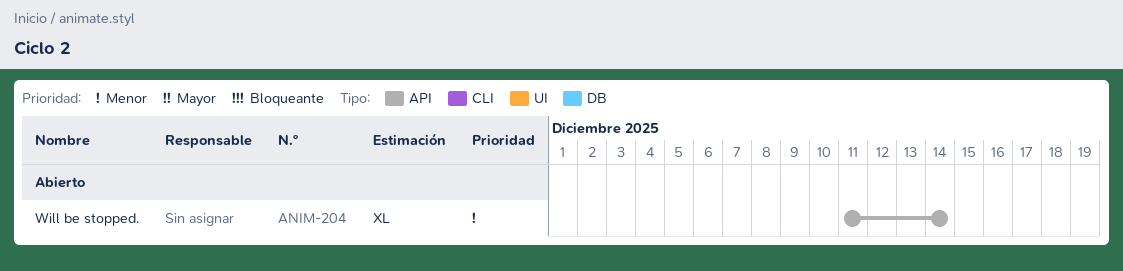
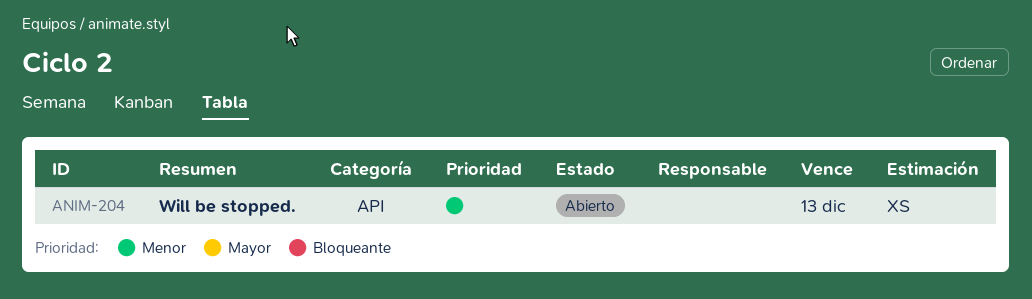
ANIM-204, estimate: XL -> XS
ANIM-204, due: Dec 14 -> Dec 13

